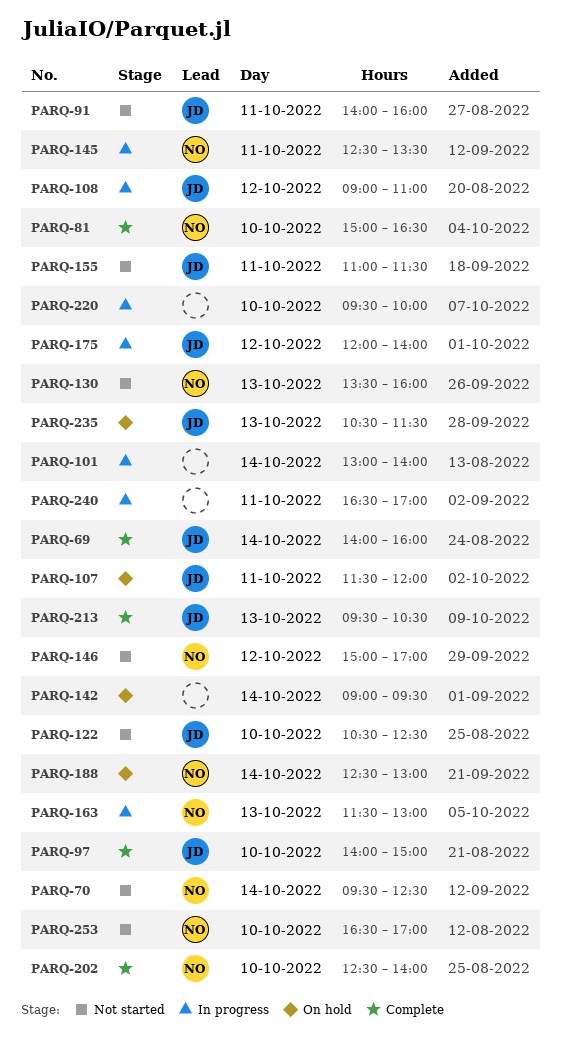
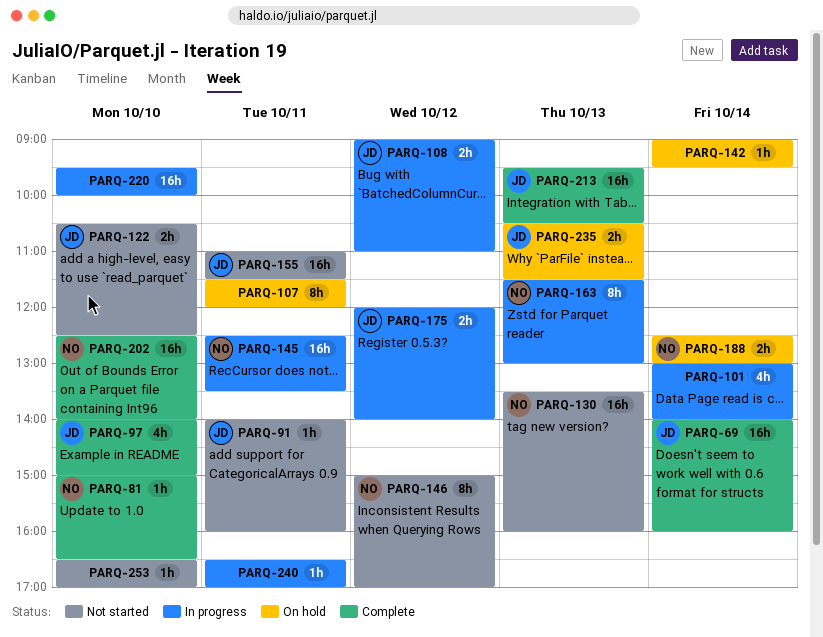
PARQ-70: present -> none
PARQ-107, owner: JD -> none
PARQ-253, owner: NO -> none

